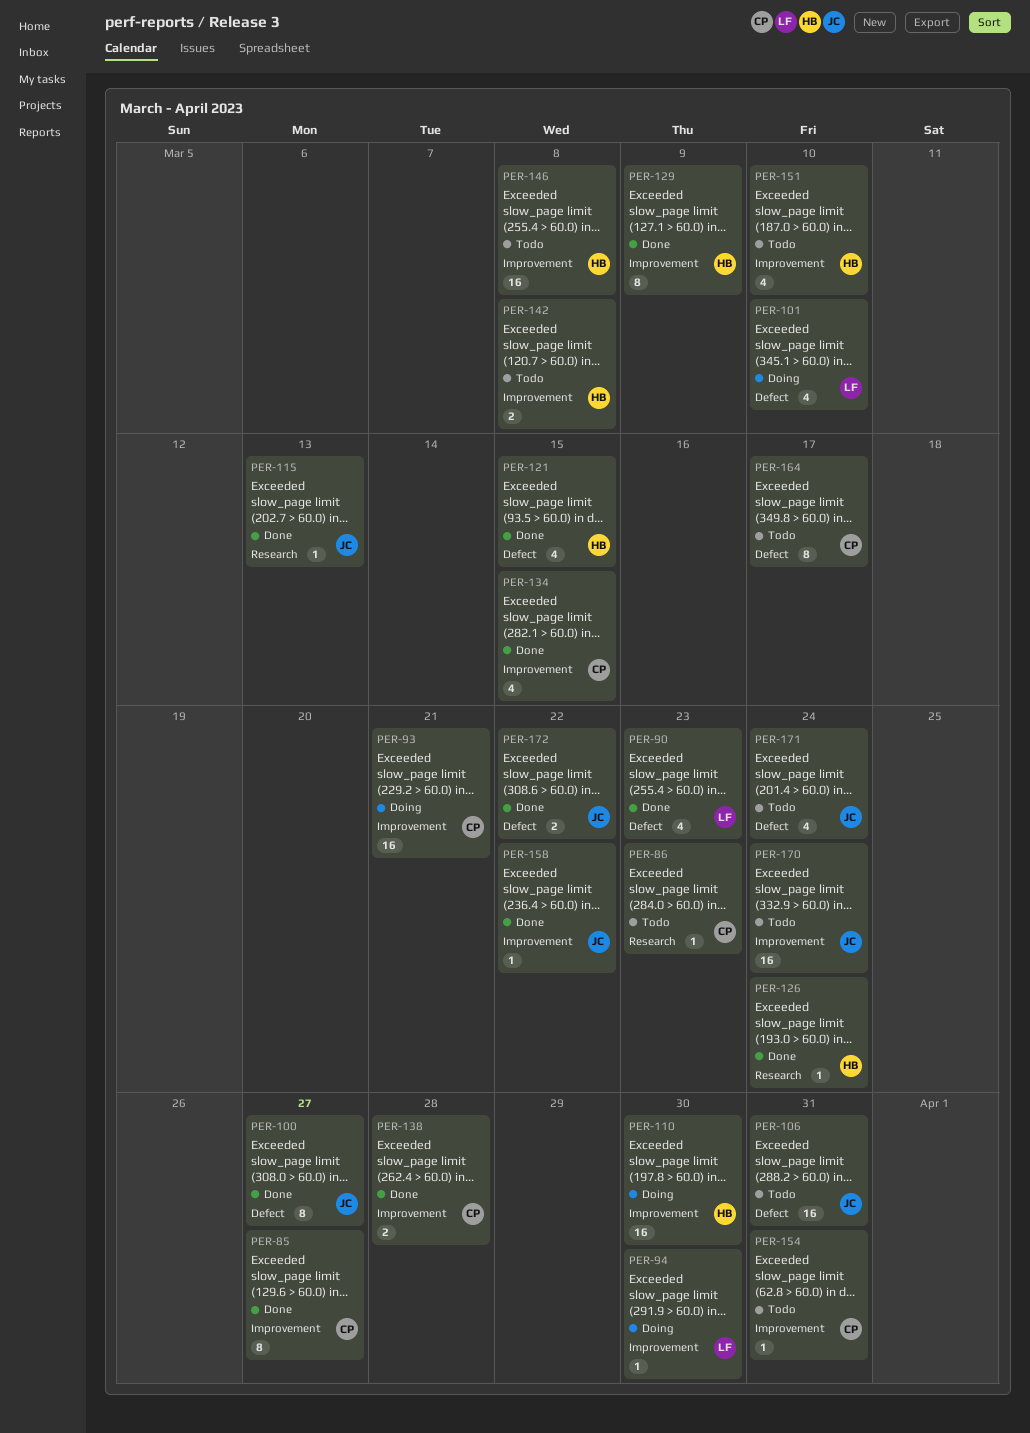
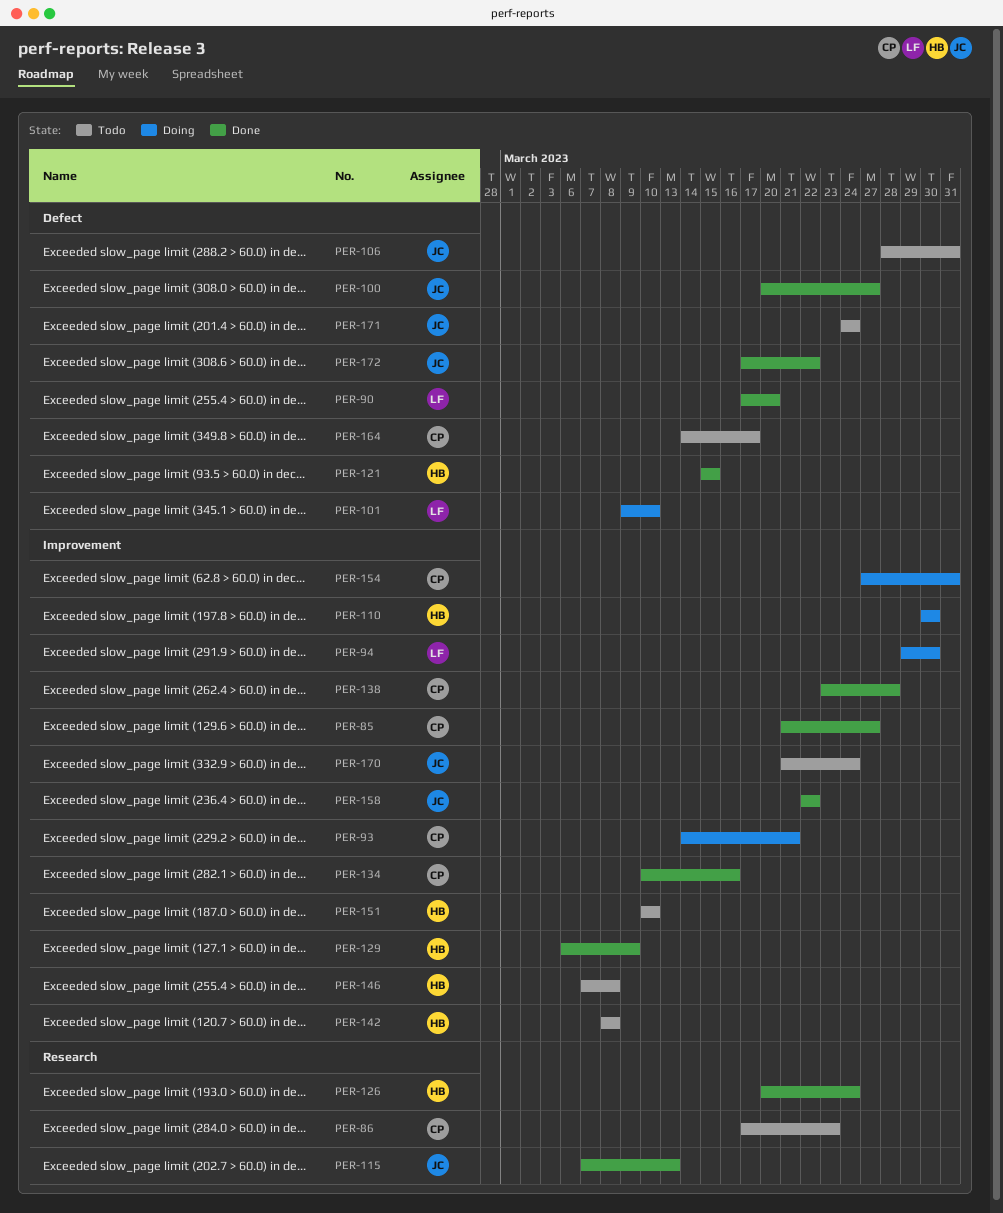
PER-90, due: Mar 23 -> Mar 20
PER-134, due: Mar 15 -> Mar 16
PER-154, status: Todo -> Doing

